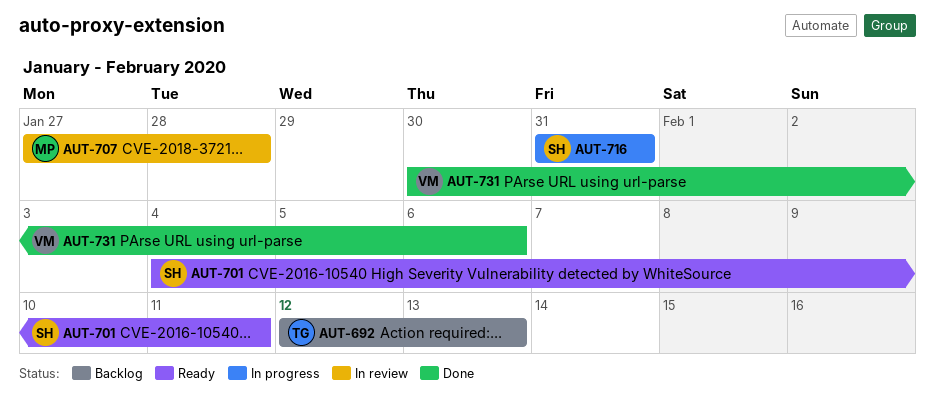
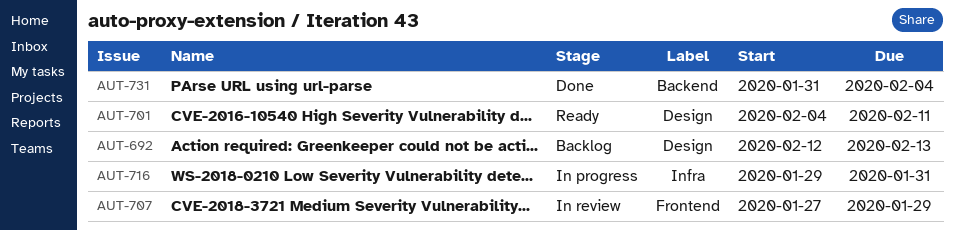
AUT-707, due: Jan 28 -> Jan 29
AUT-716, start: Jan 31 -> Jan 29
AUT-731, start: Jan 30 -> Jan 31
AUT-731, due: Feb 6 -> Feb 4

